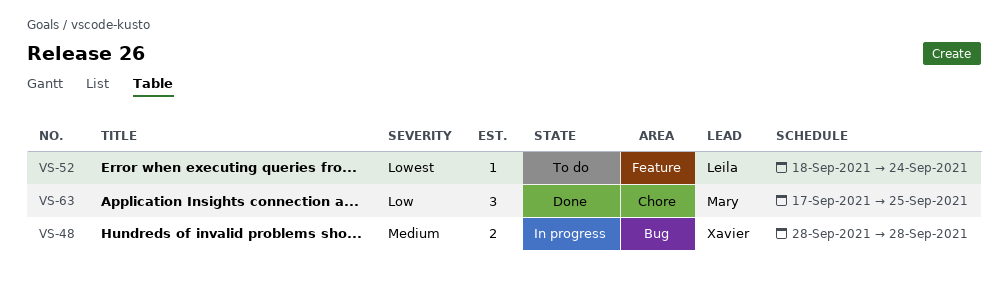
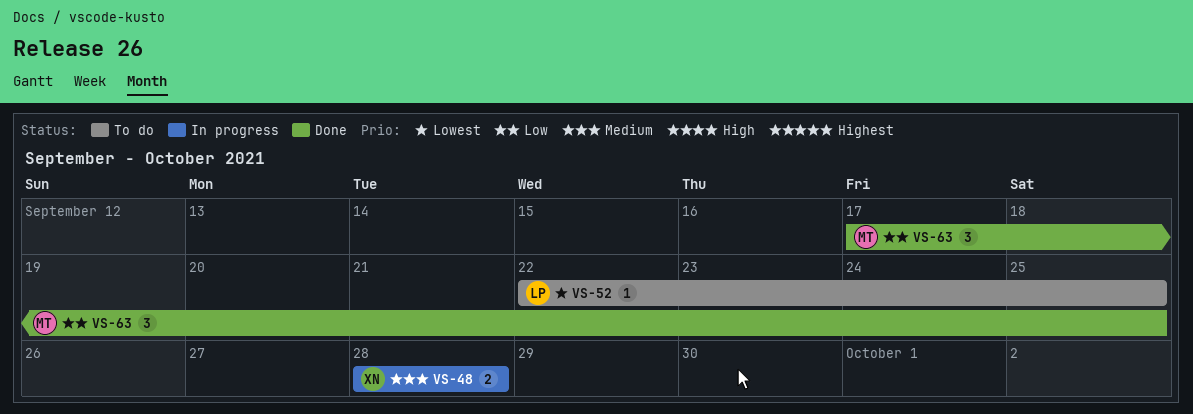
VS-52, start: Sep 18 -> Sep 22
VS-52, due: Sep 24 -> Sep 25

